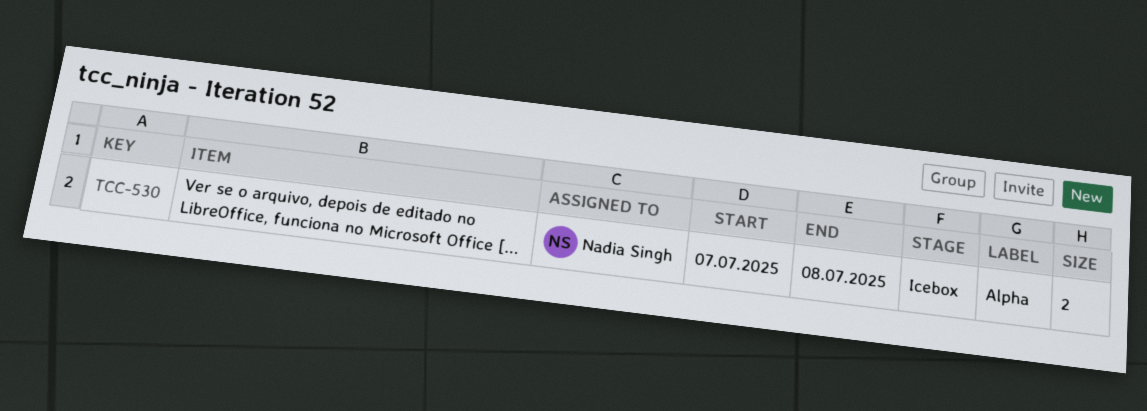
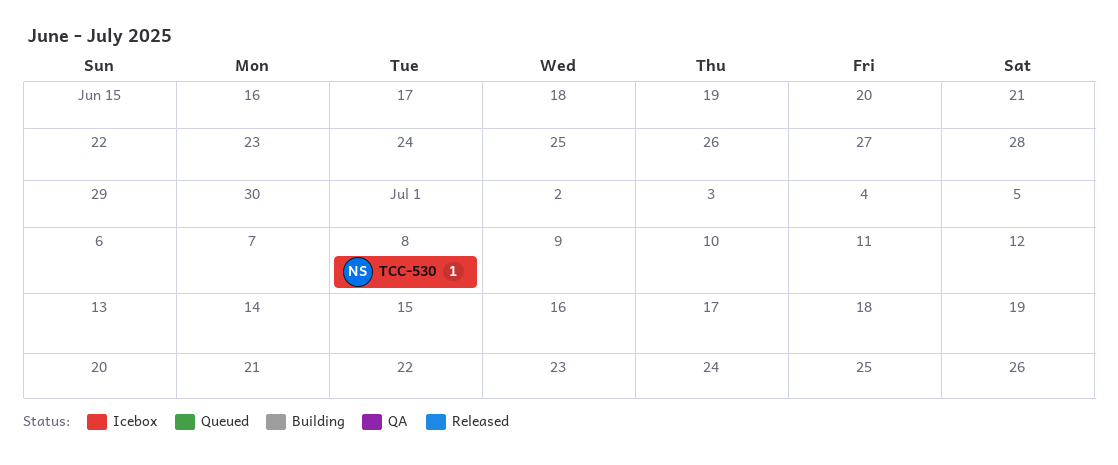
TCC-530, estimate: 2 -> 1
TCC-530, start: Jul 7 -> Jul 8

